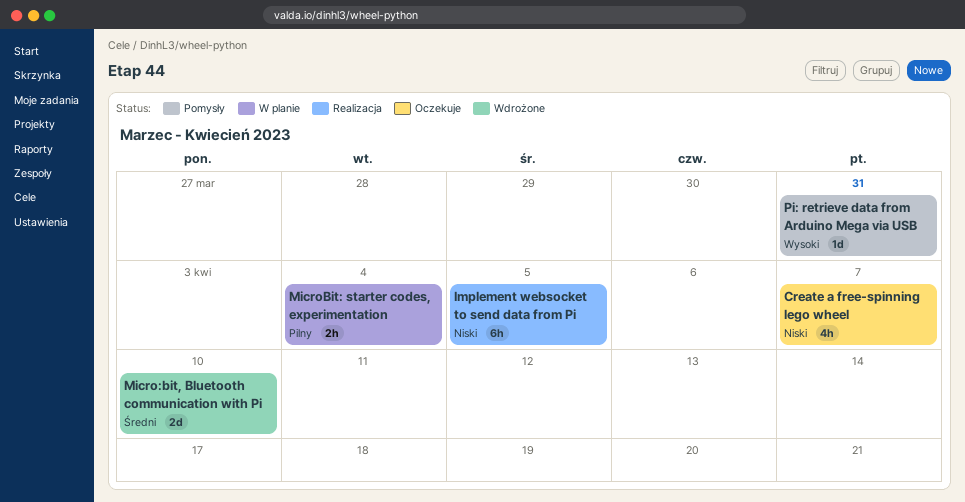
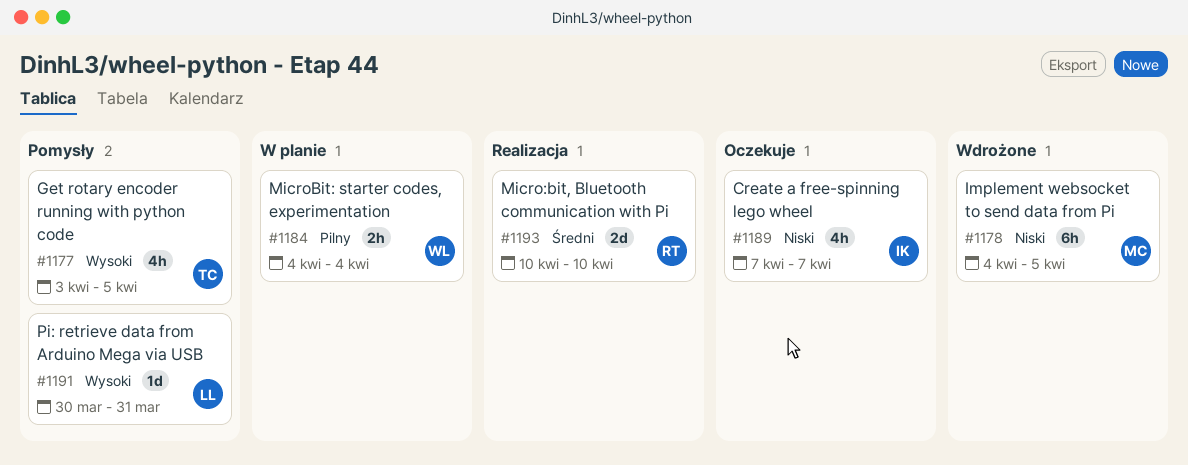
Get rotary encoder running with python code: none -> present
Implement websocket to send data from Pi, status: Realizacja -> Wdrożone
Micro:bit, Bluetooth communication with Pi, status: Wdrożone -> Realizacja

